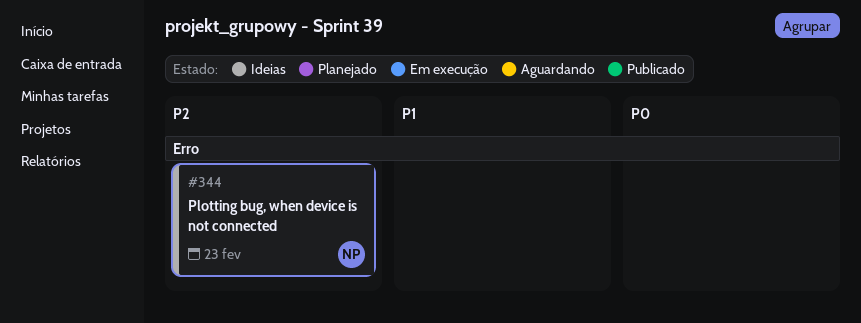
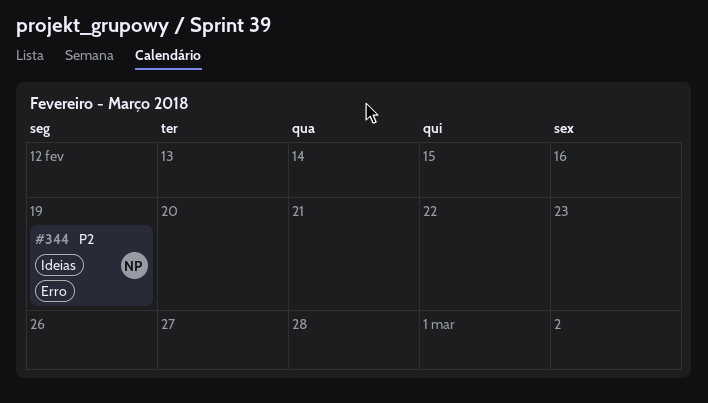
#344, due: Feb 23 -> Feb 19

